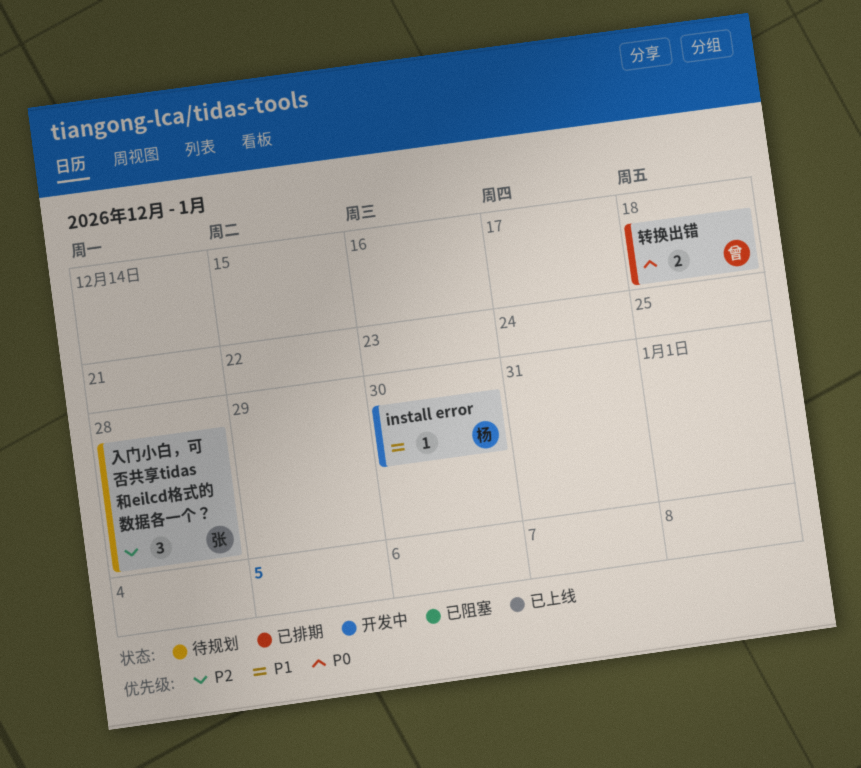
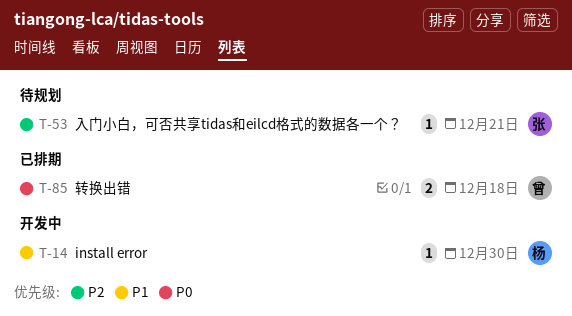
入门小白，可否共享tidas和eilcd格式的数据各一个？, estimate: 3 -> 1
入门小白，可否共享tidas和eilcd格式的数据各一个？, due: Dec 28 -> Dec 21

